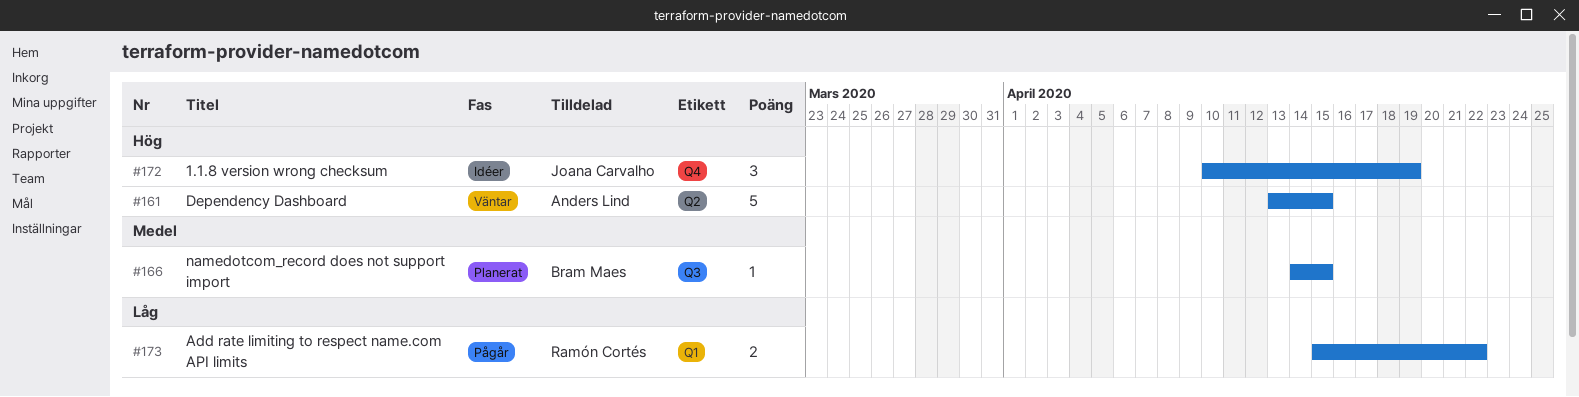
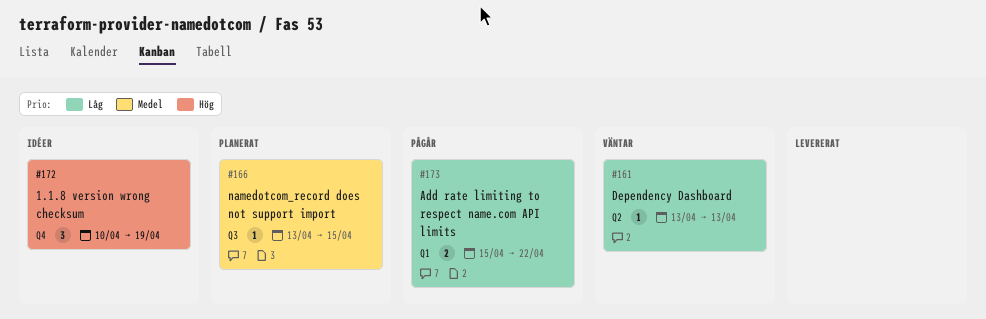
#161, priority: Hög -> Låg
#161, estimate: 5 -> 1
#161, due: Apr 15 -> Apr 13
#166, start: Apr 14 -> Apr 13

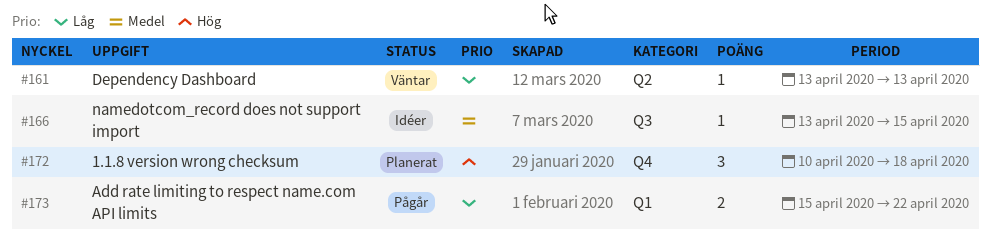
#166, status: Planerat -> Idéer
#172, status: Idéer -> Planerat
#172, due: Apr 19 -> Apr 18

